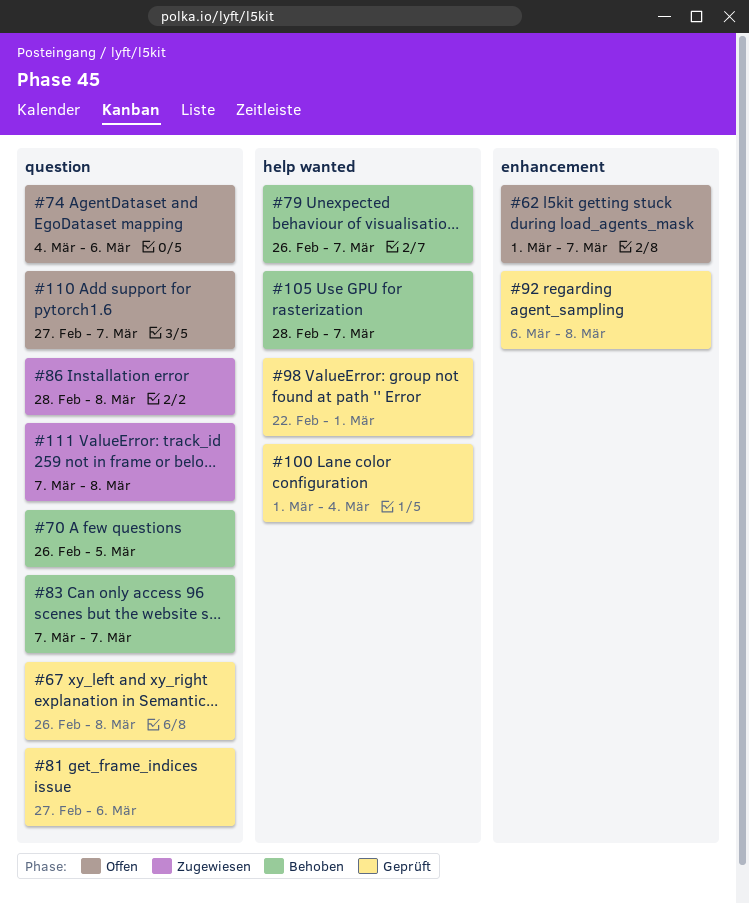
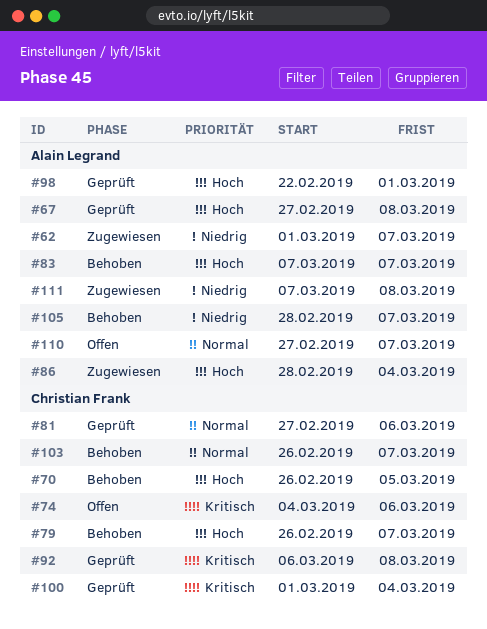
#62, status: Offen -> Zugewiesen
#67, start: Feb 26 -> Feb 27
#86, due: Mar 8 -> Mar 4
#103: none -> present

